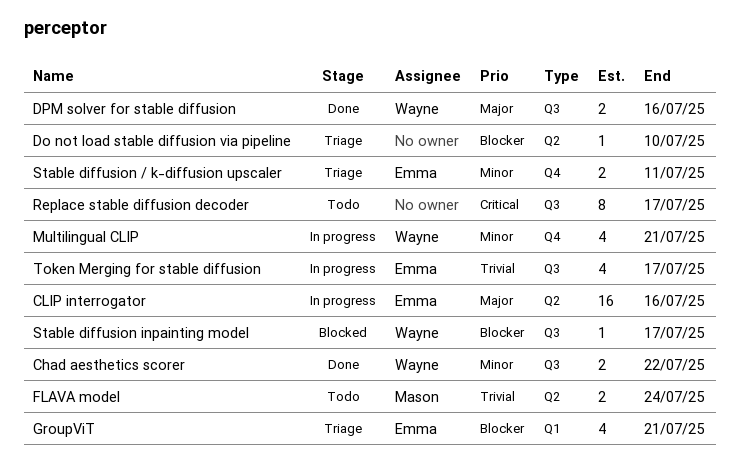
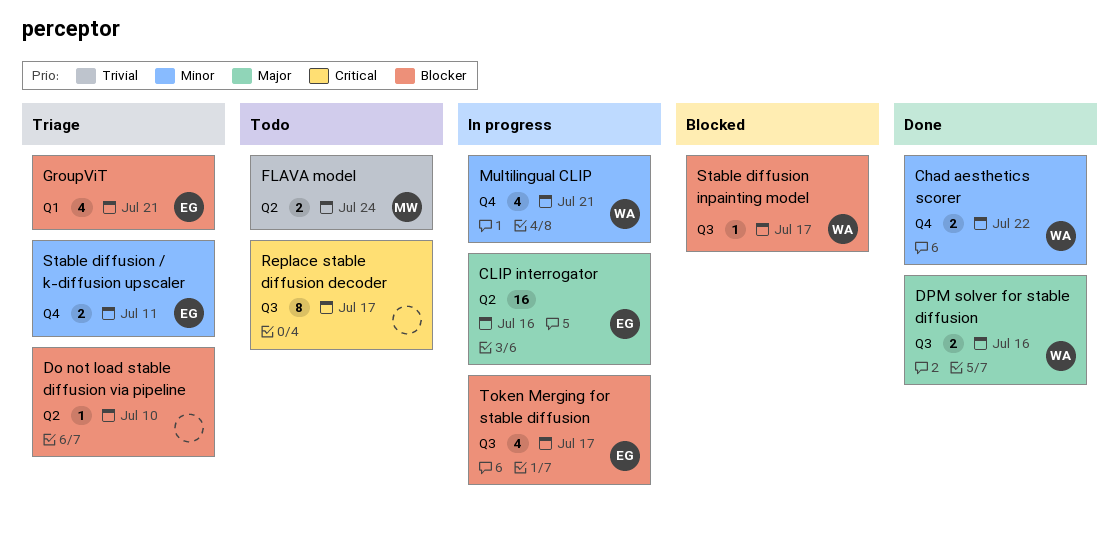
Chad aesthetics scorer, label: Q3 -> Q4
Token Merging for stable diffusion, priority: Trivial -> Blocker

